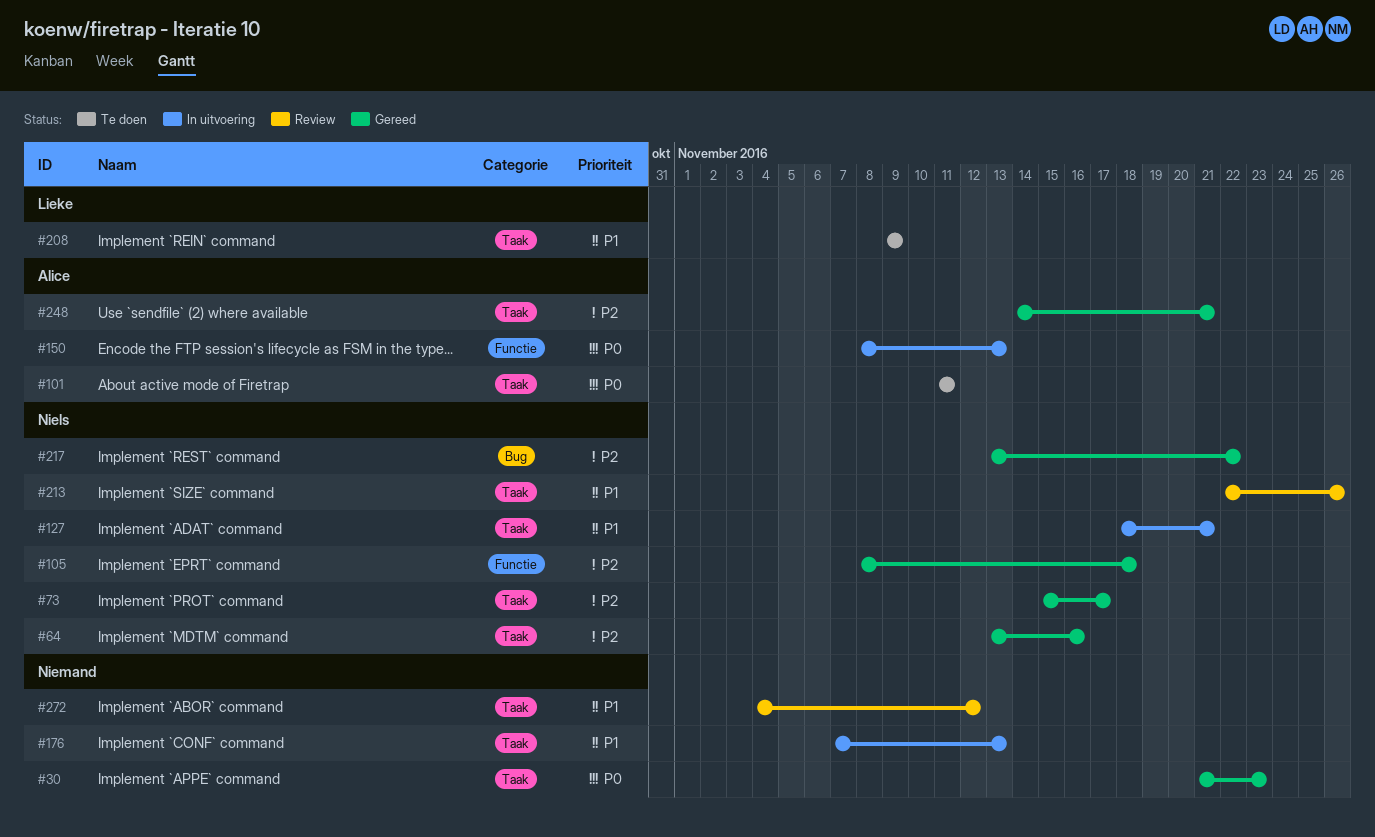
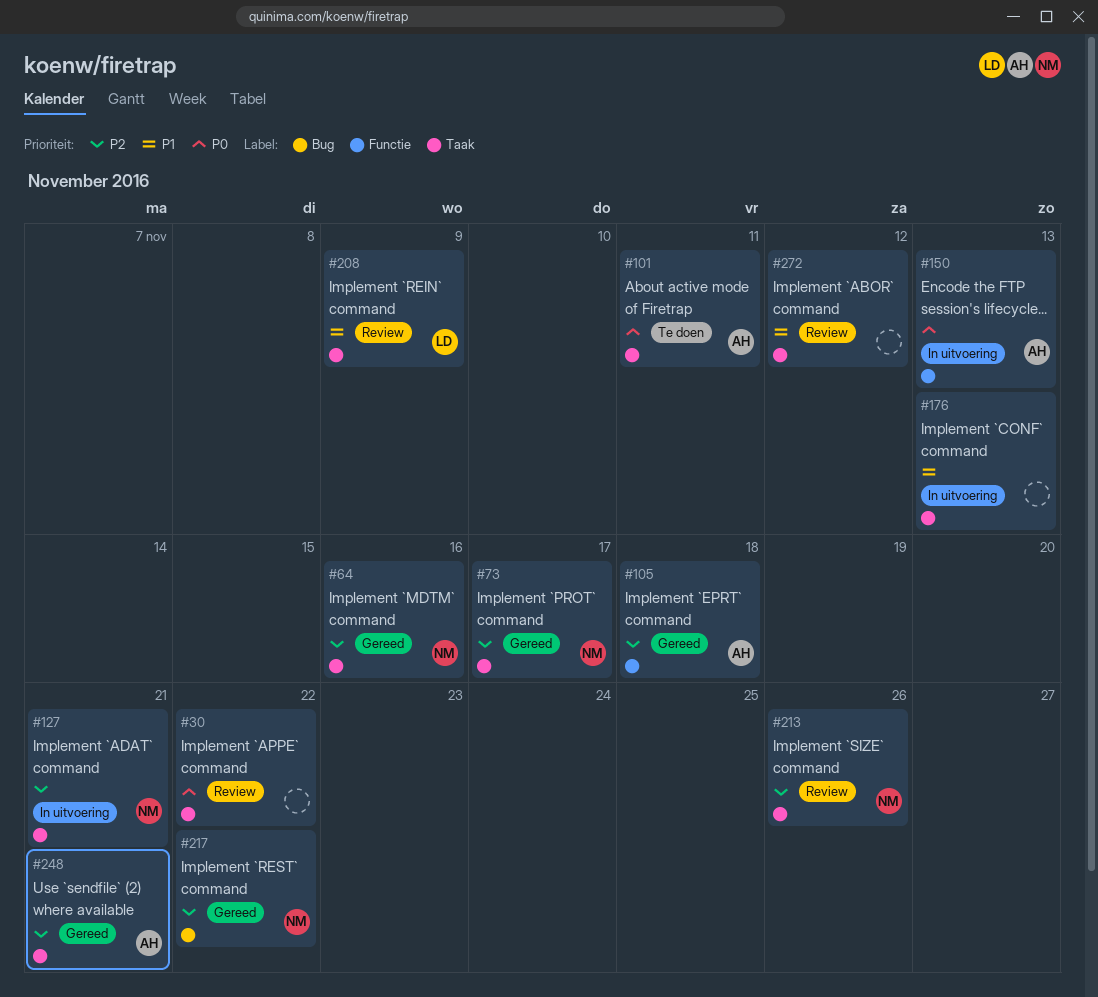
#30, status: Gereed -> Review
#30, due: Nov 23 -> Nov 22
#105, owner: Niels -> Alice
#127, priority: P1 -> P2
#208, status: Te doen -> Review
#213, priority: P1 -> P2

